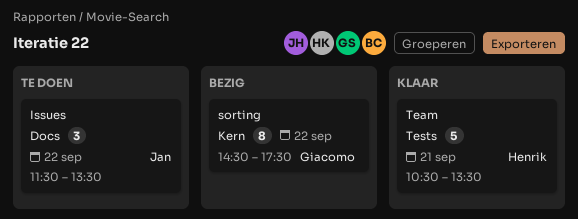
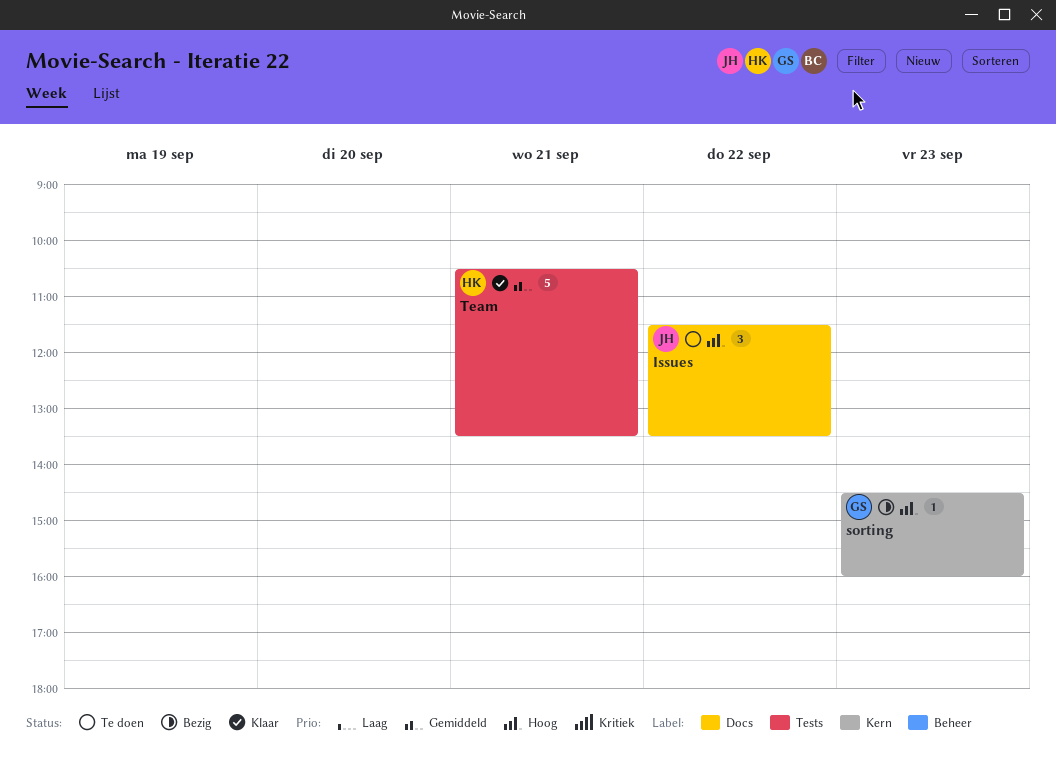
sorting, estimate: 8 -> 1
sorting, day: Sep 22 -> Sep 23
sorting, ends: 17:30 -> 16:00

